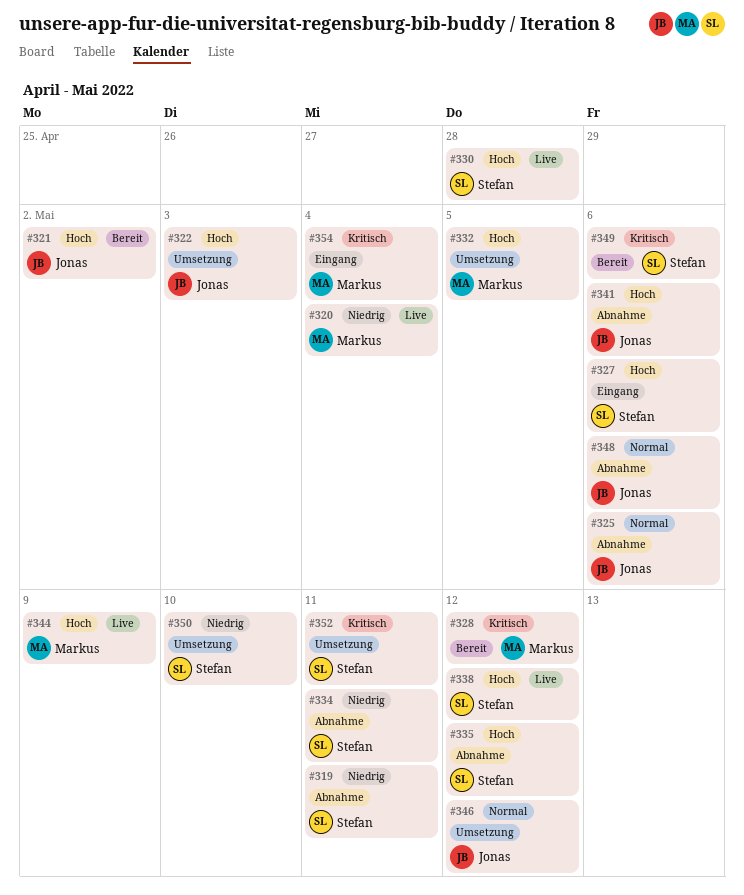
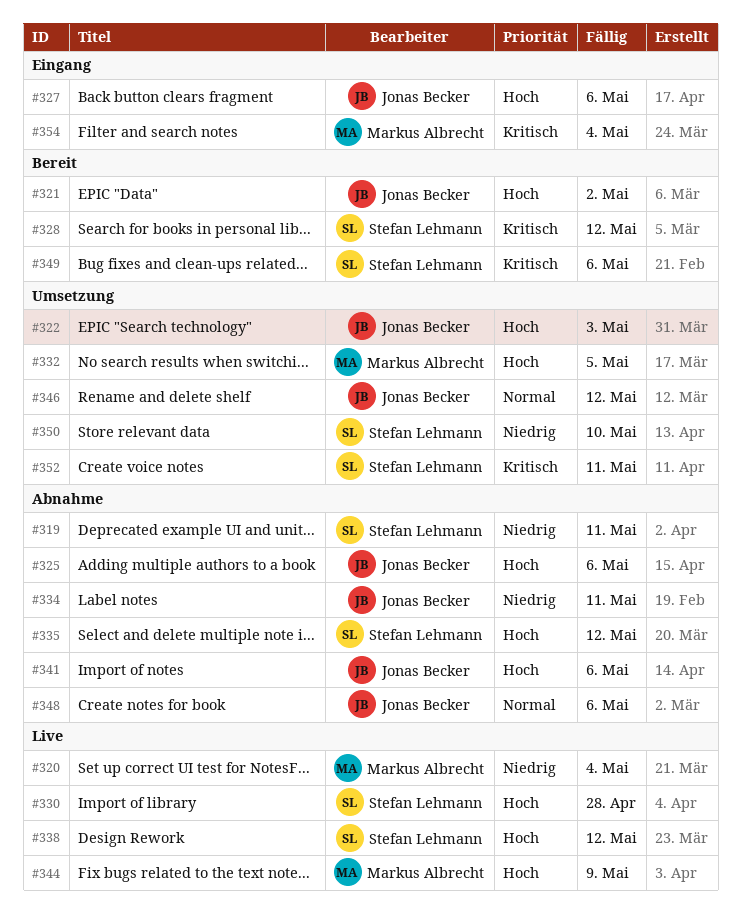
#325, priority: Normal -> Hoch
#327, owner: Stefan Lehmann -> Jonas Becker
#328, owner: Markus Albrecht -> Stefan Lehmann
#334, owner: Stefan Lehmann -> Jonas Becker

